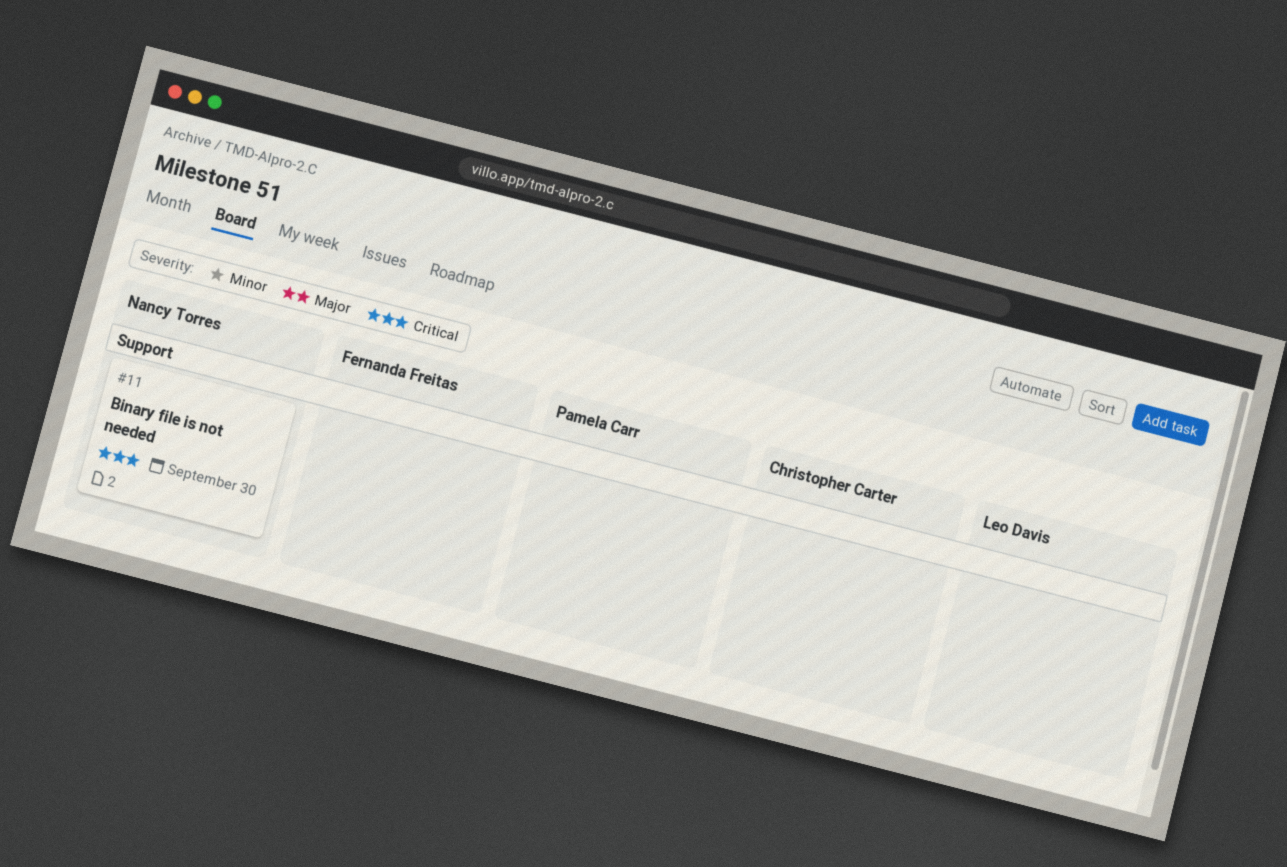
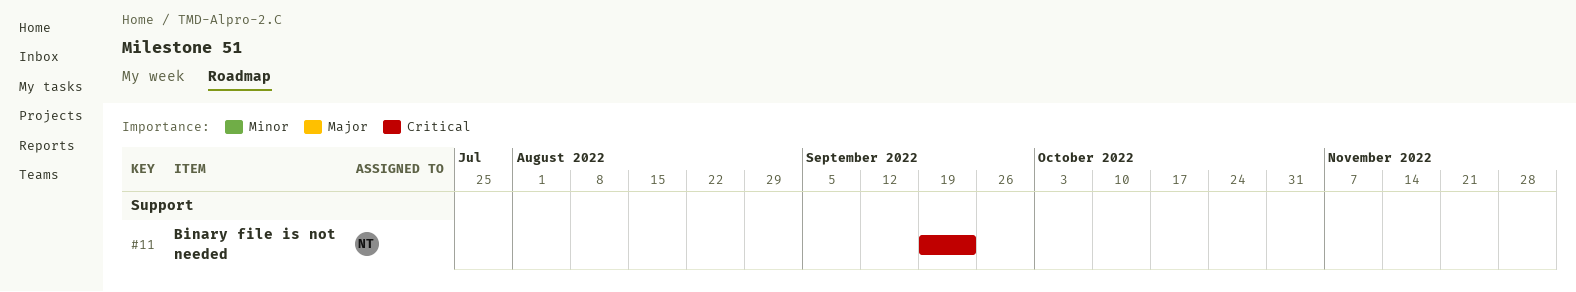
#11, due: Sep 30 -> Sep 23

